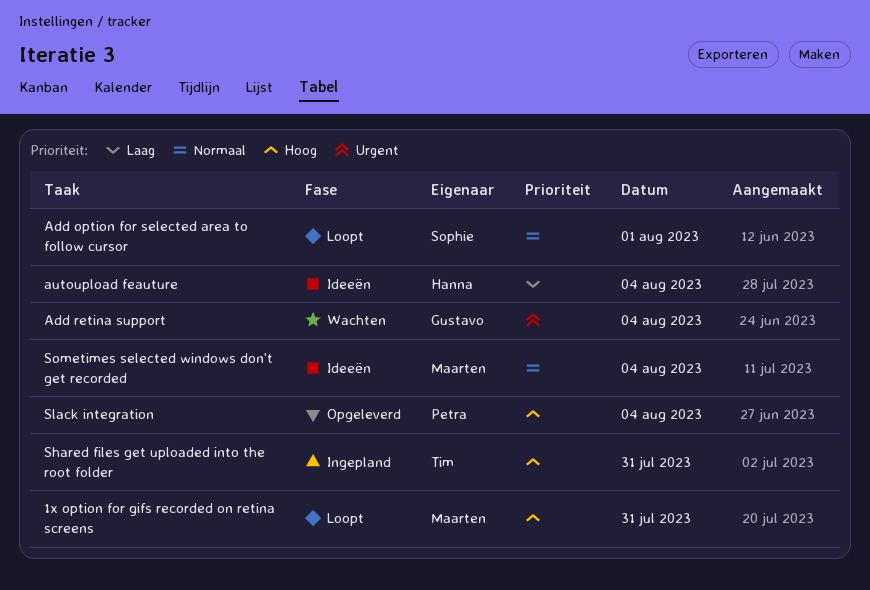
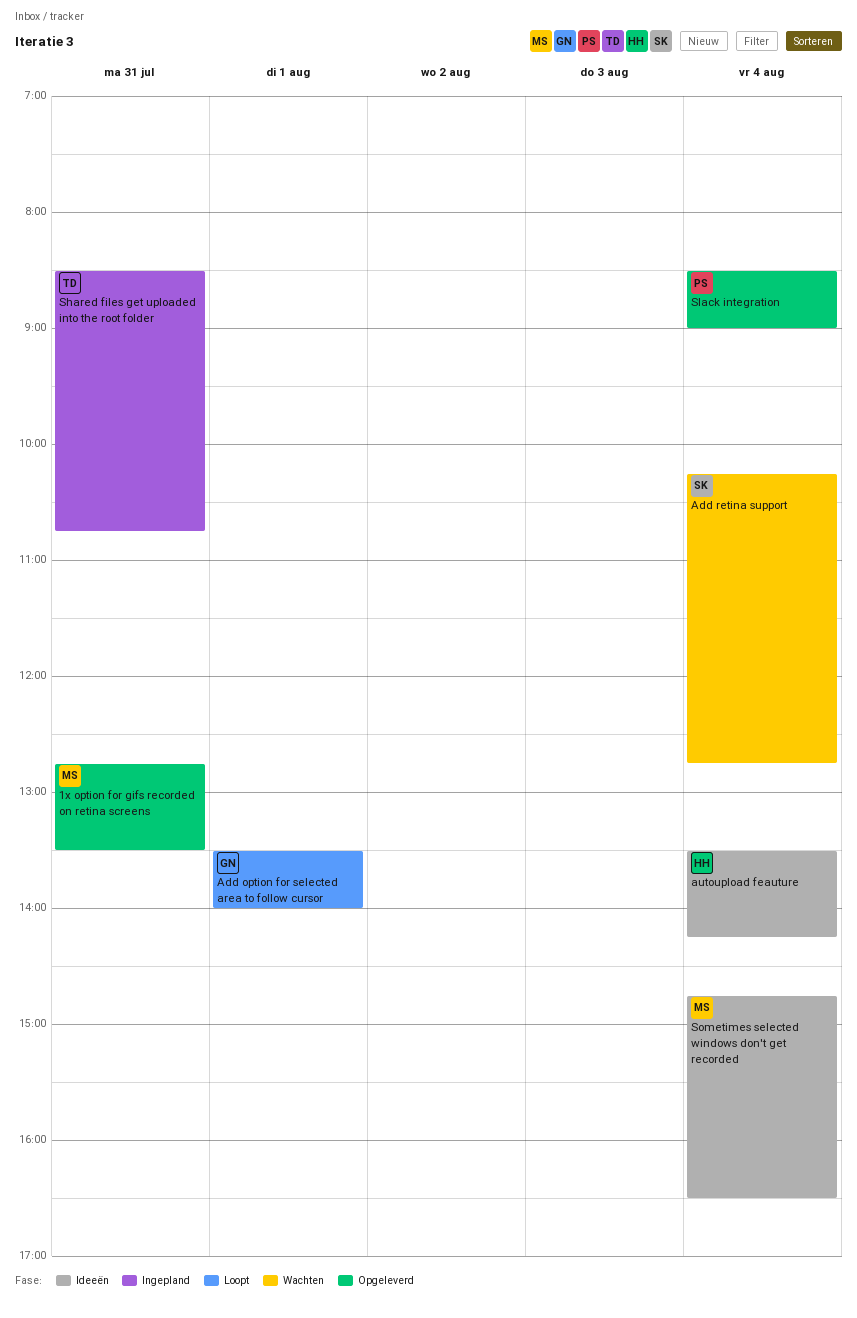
1x option for gifs recorded on retina screens, status: Loopt -> Opgeleverd
Add option for selected area to follow cursor, owner: Sophie -> Gustavo
Add retina support, owner: Gustavo -> Sophie

